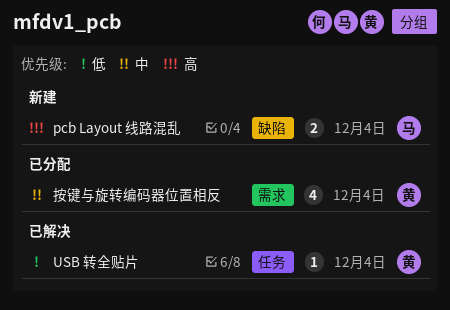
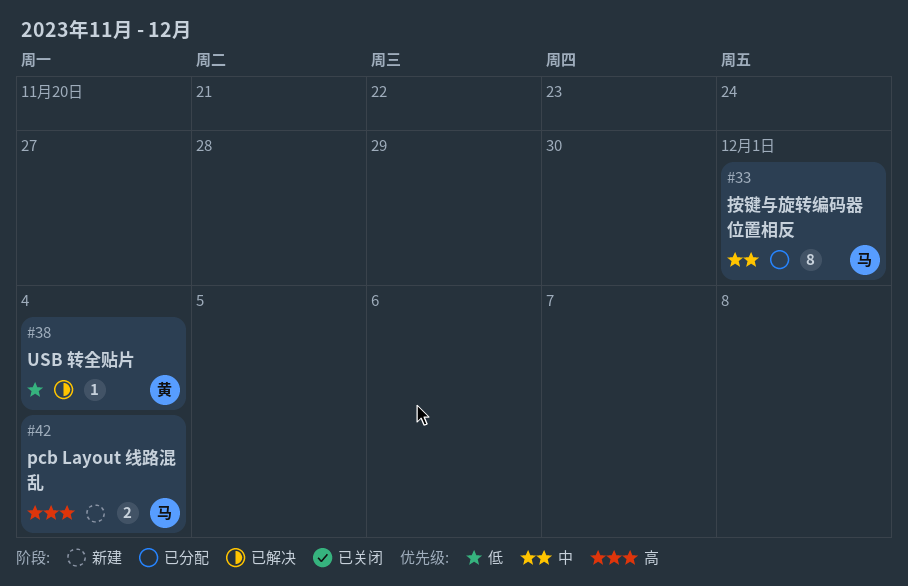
按键与旋转编码器位置相反, owner: 黄 -> 马
按键与旋转编码器位置相反, estimate: 4 -> 8
按键与旋转编码器位置相反, due: Dec 4 -> Dec 1

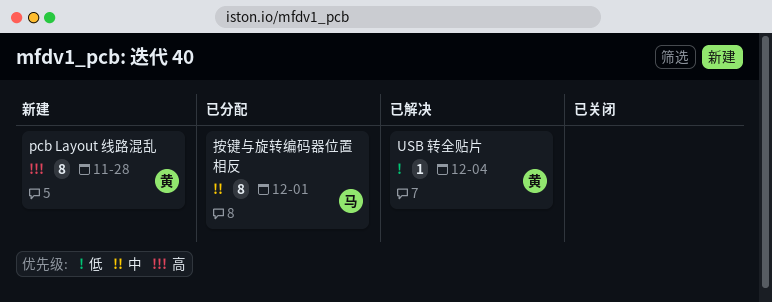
pcb Layout 线路混乱, owner: 马 -> 黄
pcb Layout 线路混乱, estimate: 2 -> 8
pcb Layout 线路混乱, due: Dec 4 -> Nov 28

